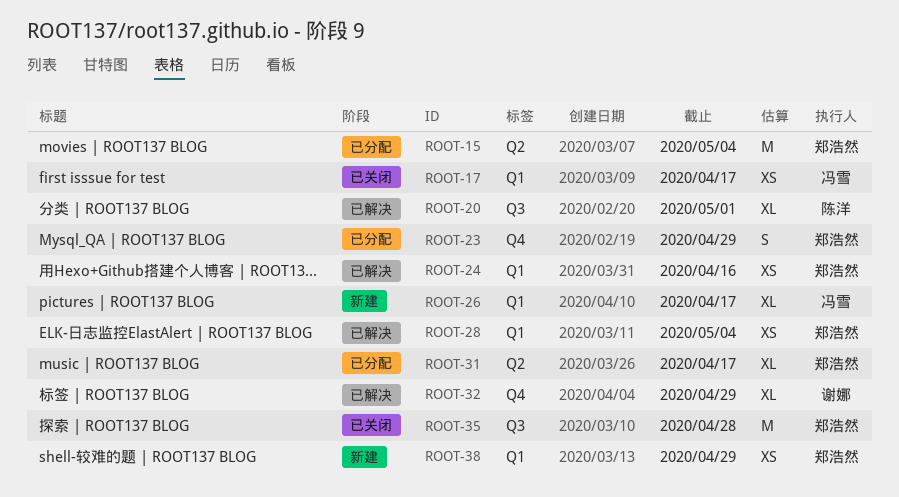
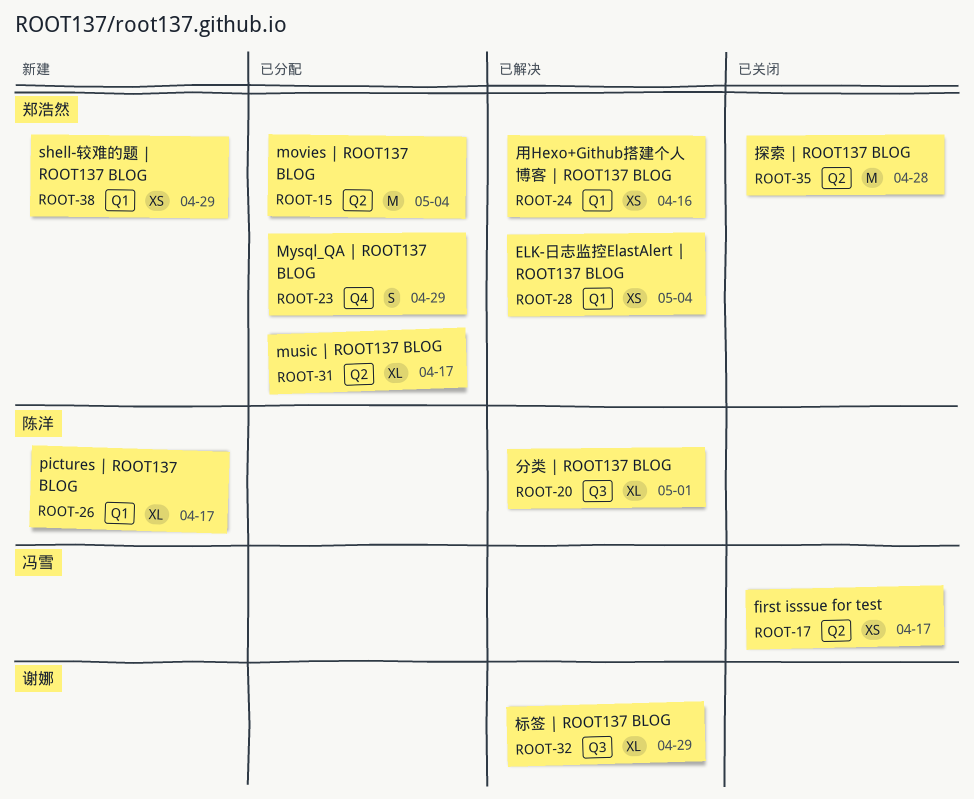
ROOT-17, label: Q1 -> Q2
ROOT-26, owner: 冯雪 -> 陈洋
ROOT-32, label: Q4 -> Q3
ROOT-35, label: Q3 -> Q2

